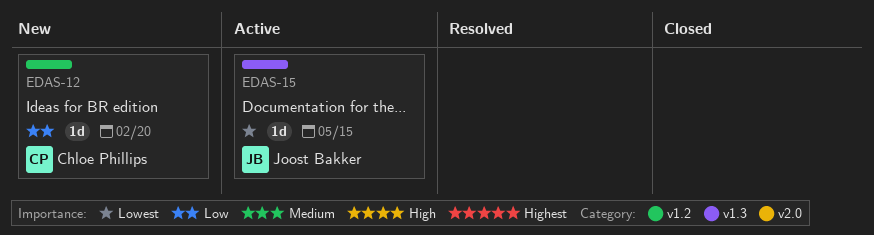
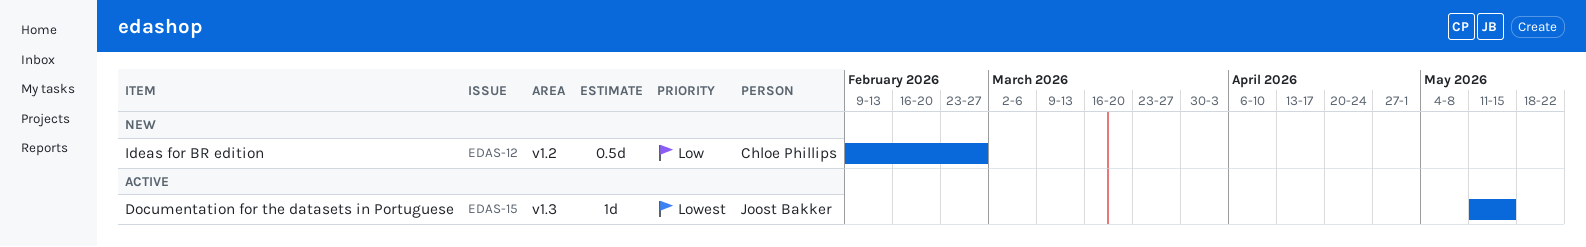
EDAS-12, estimate: 1d -> 0.5d
EDAS-12, due: Feb 20 -> Feb 27

